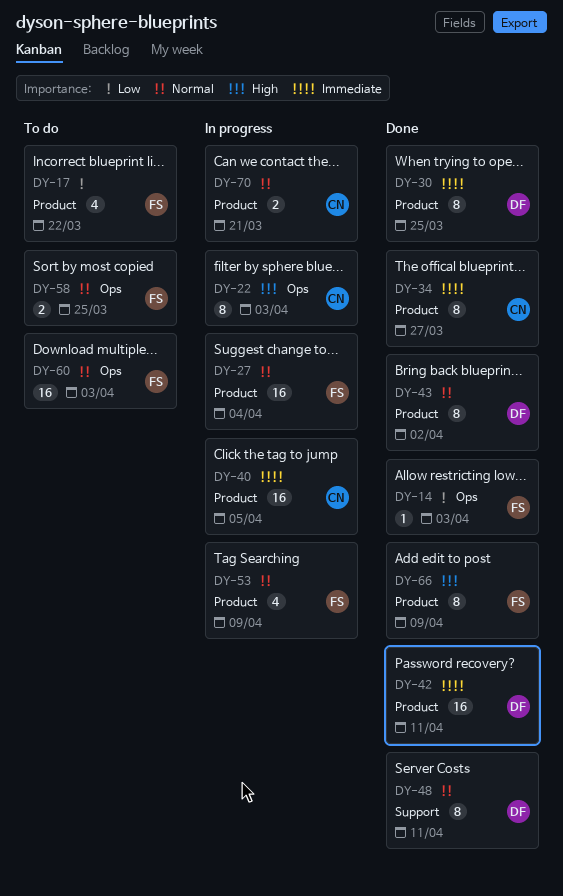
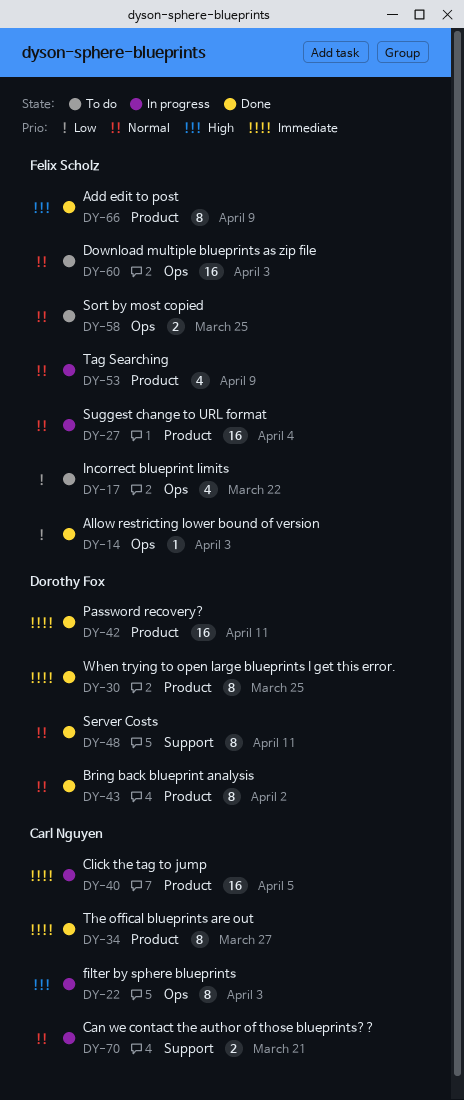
DY-17, label: Product -> Ops
DY-70, label: Product -> Support

